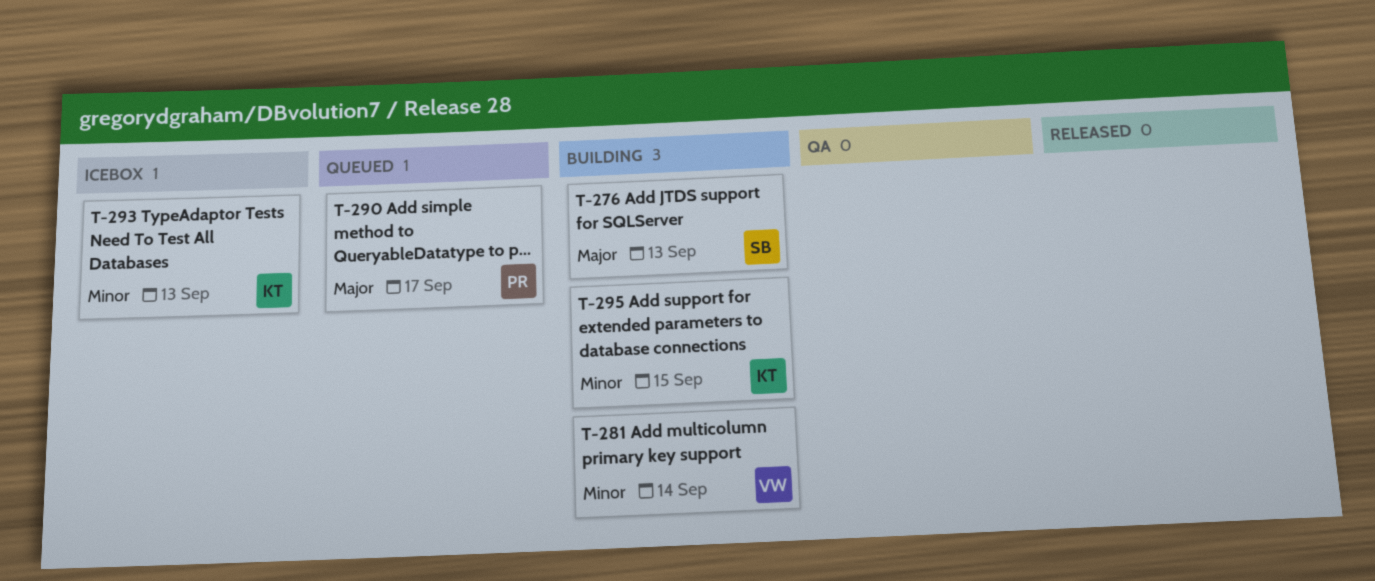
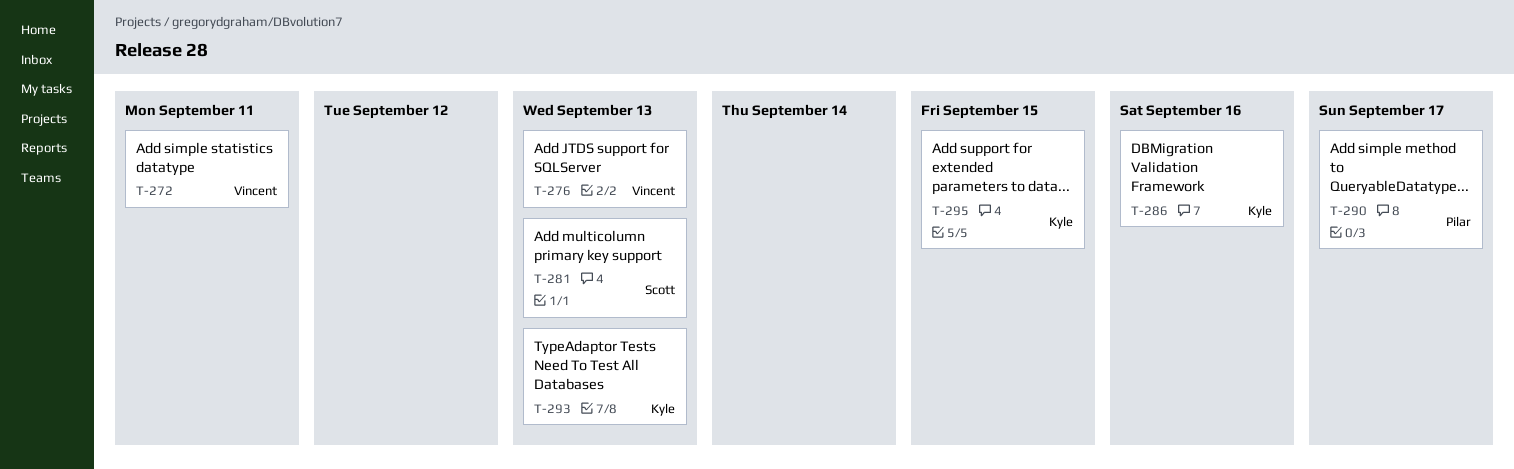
T-272: none -> present
T-276, owner: Scott -> Vincent
T-281, owner: Vincent -> Scott
T-281, due: Sep 14 -> Sep 13
T-286: none -> present

